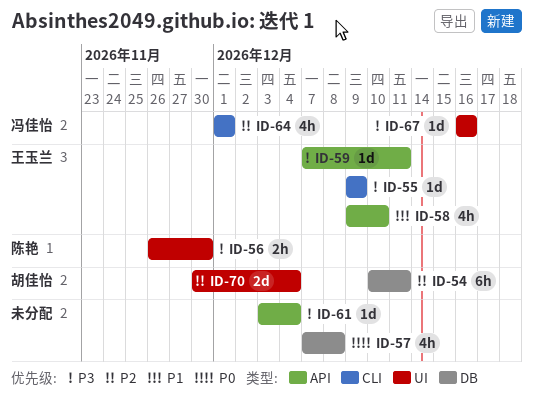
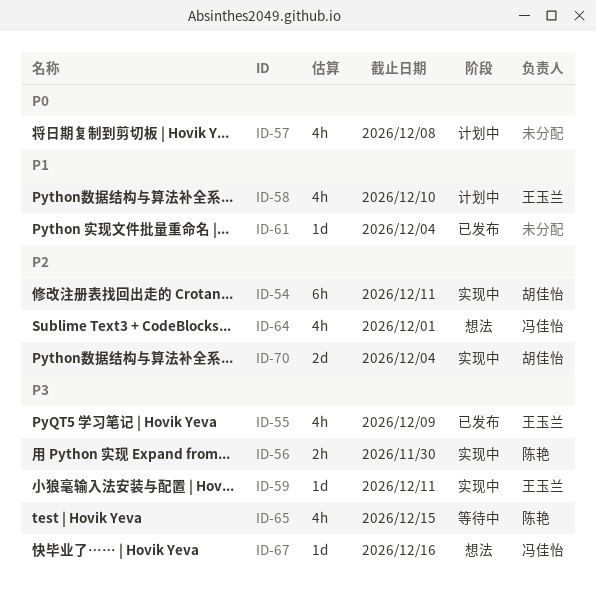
ID-55, estimate: 1d -> 4h
ID-61, priority: P3 -> P1
ID-65: none -> present

